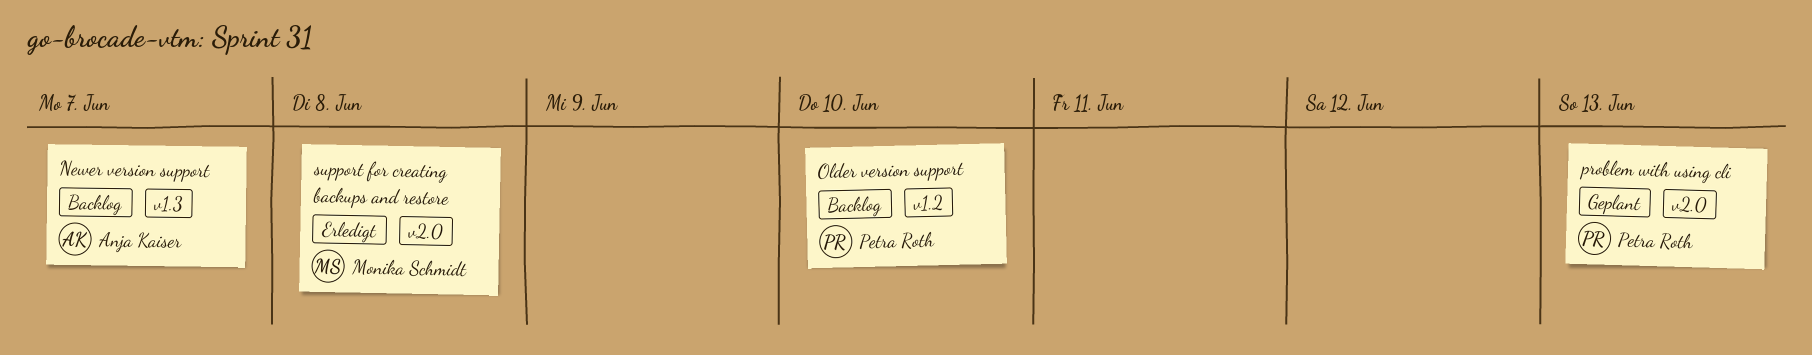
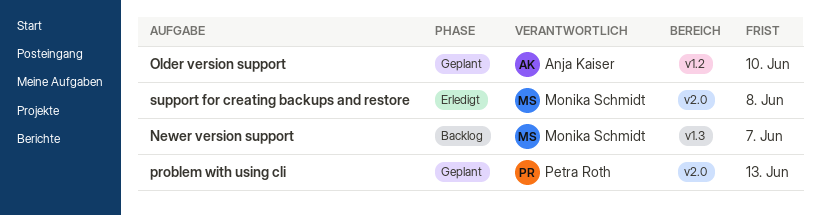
Newer version support, owner: Anja Kaiser -> Monika Schmidt
Older version support, status: Backlog -> Geplant
Older version support, owner: Petra Roth -> Anja Kaiser

